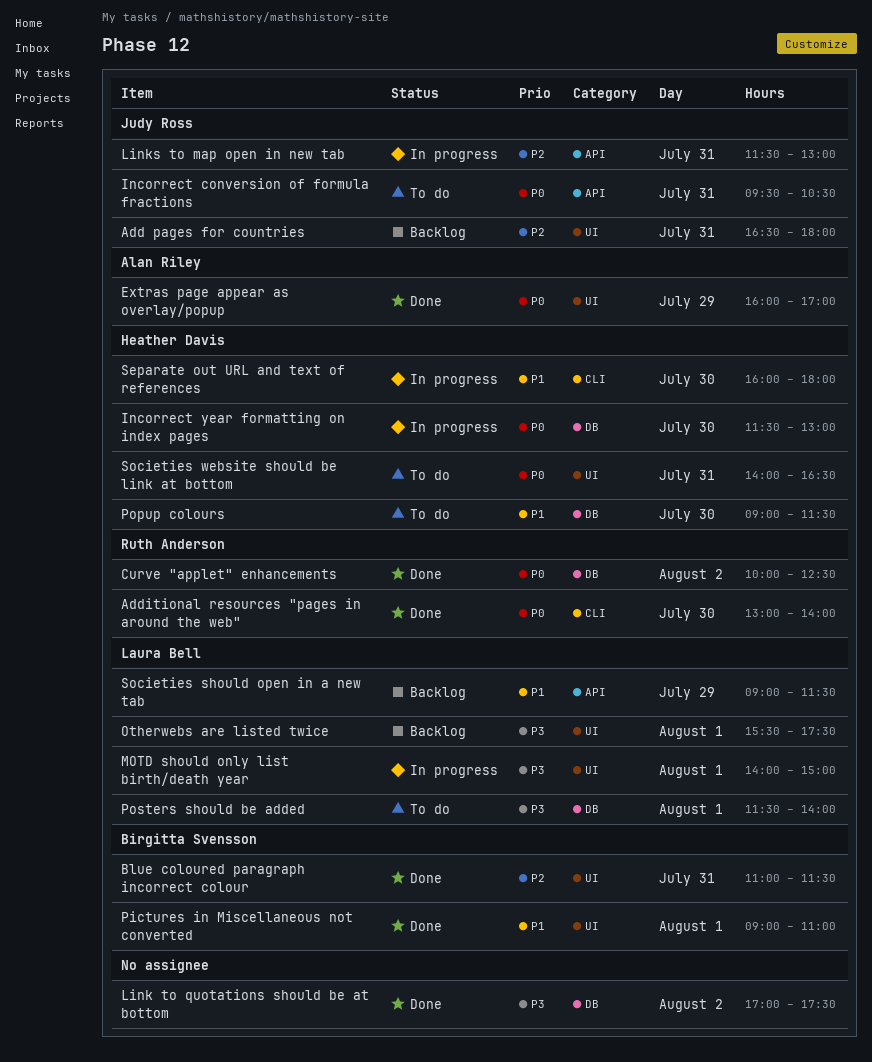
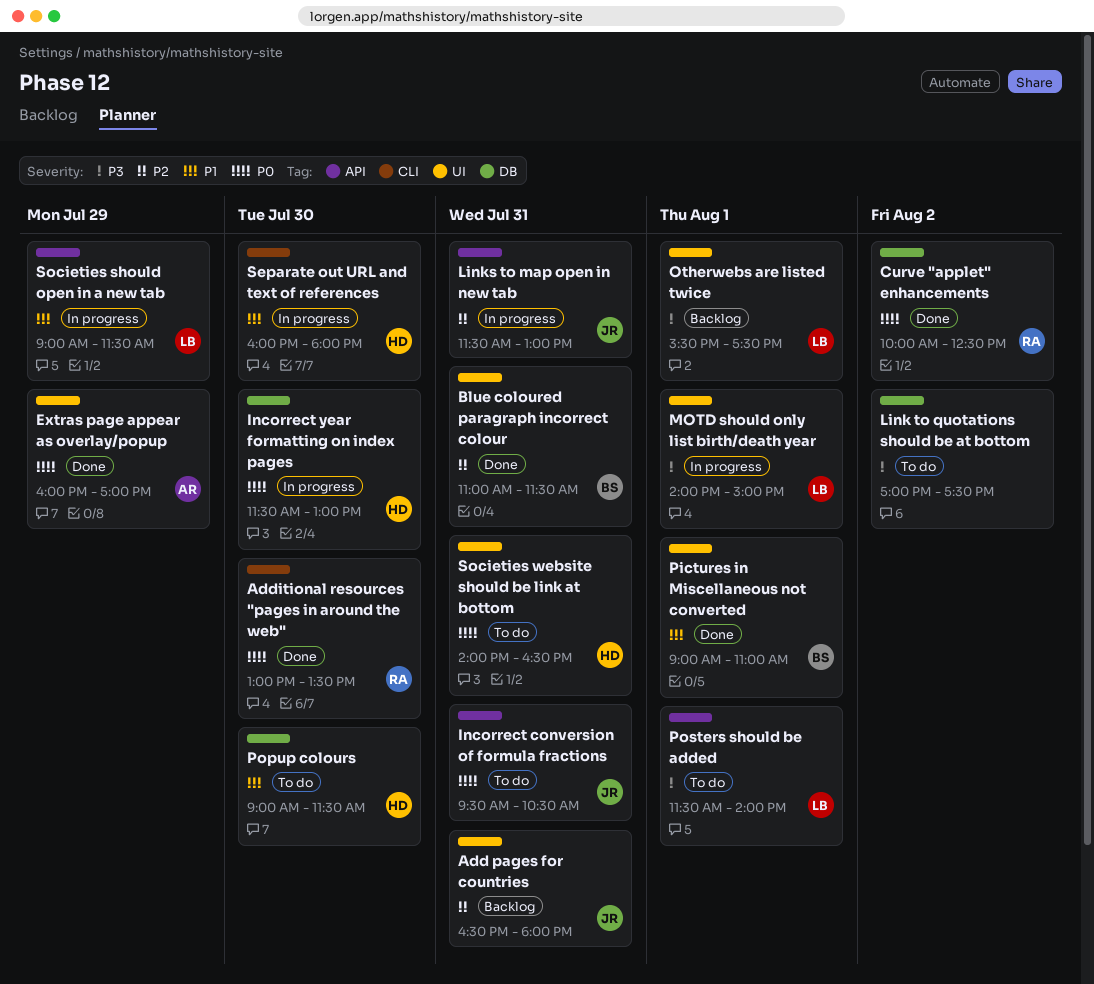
Additional resources "pages in around the web", ends: 14:00 -> 13:30
Link to quotations should be at bottom, status: Done -> To do
Posters should be added, label: DB -> API
Societies should open in a new tab, status: Backlog -> In progress

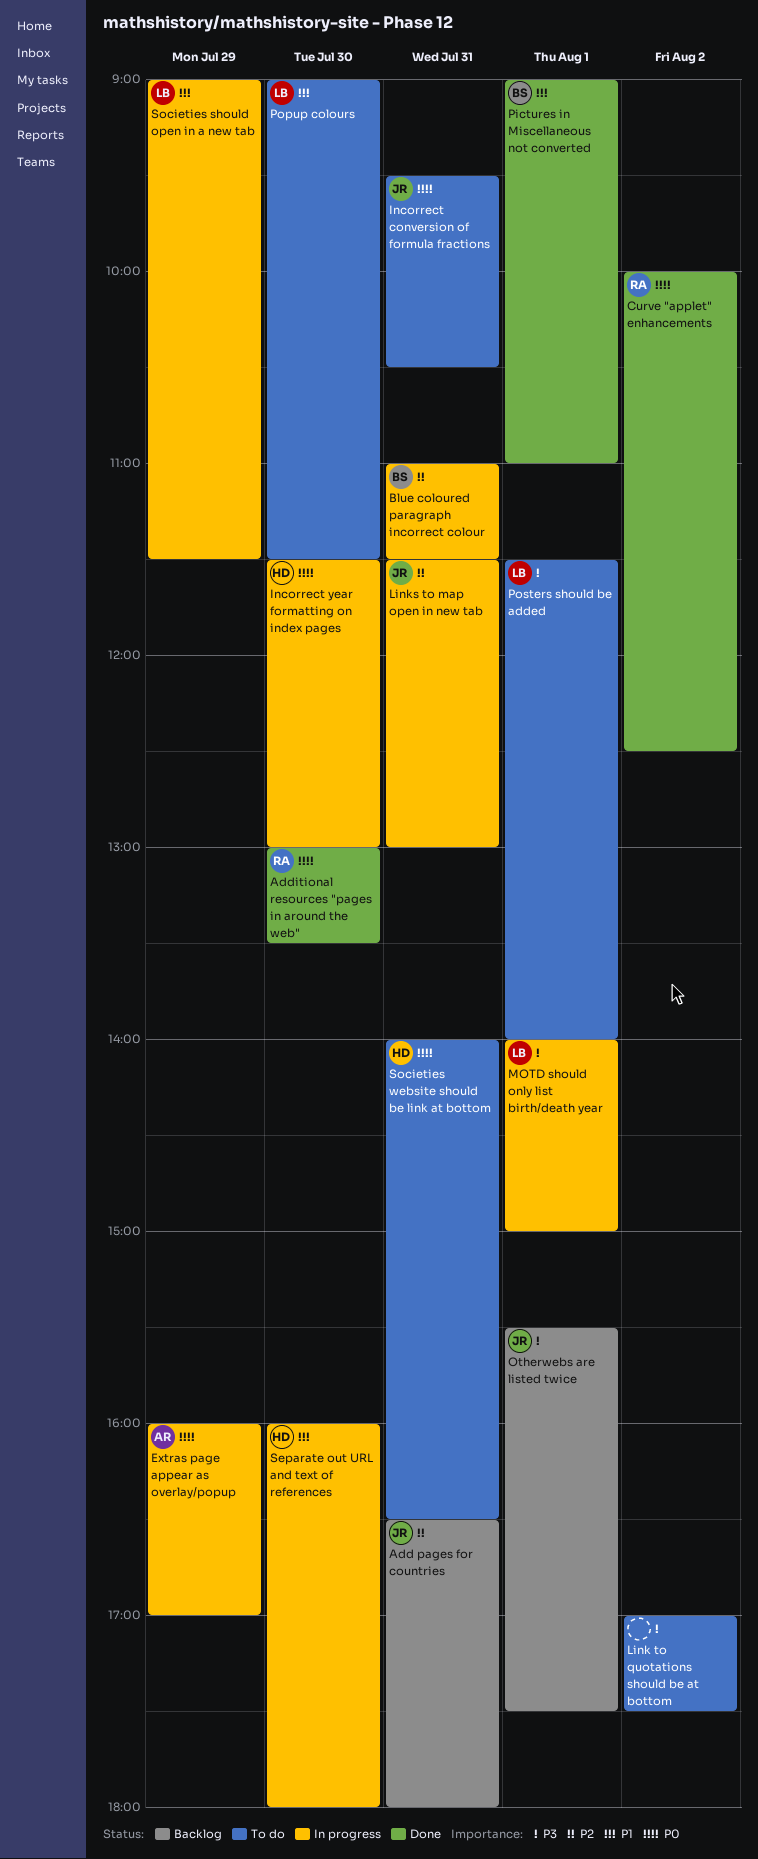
Blue coloured paragraph incorrect colour, status: Done -> In progress
Extras page appear as overlay/popup, status: Done -> In progress
Otherwebs are listed twice, owner: LB -> JR
Popup colours, owner: HD -> LB

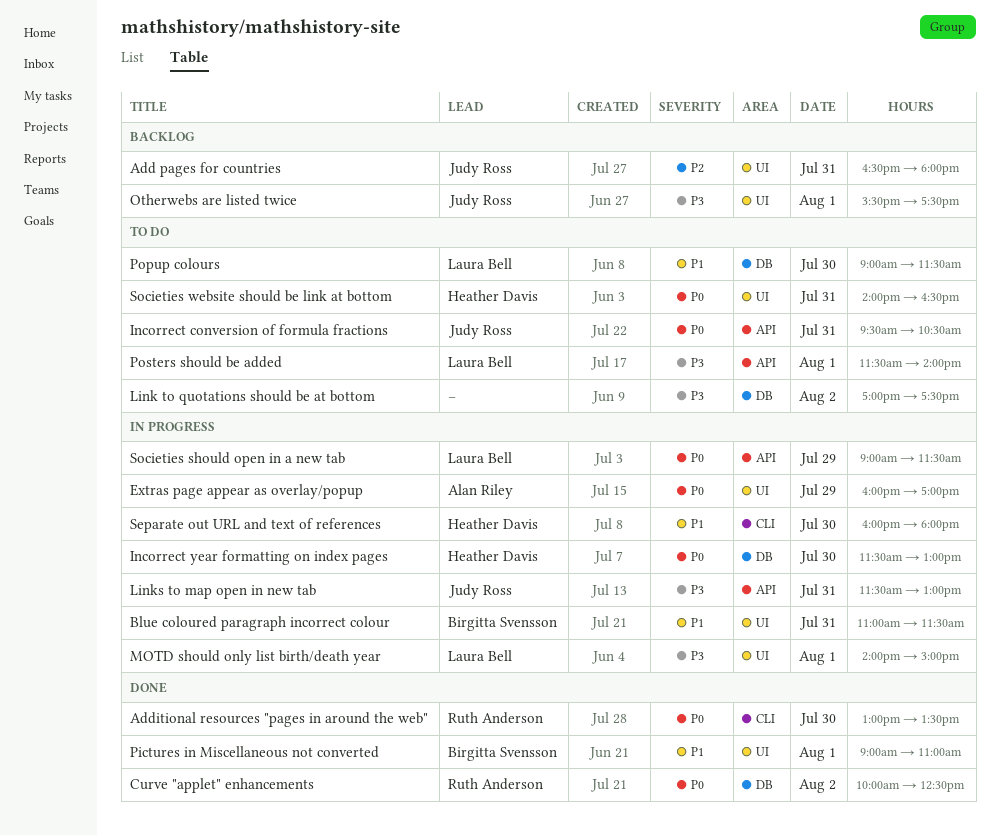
Blue coloured paragraph incorrect colour, priority: P2 -> P1
Links to map open in new tab, priority: P2 -> P3
Societies should open in a new tab, priority: P1 -> P0

